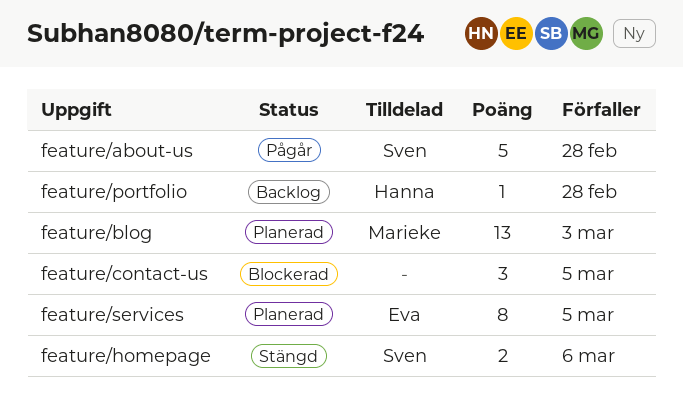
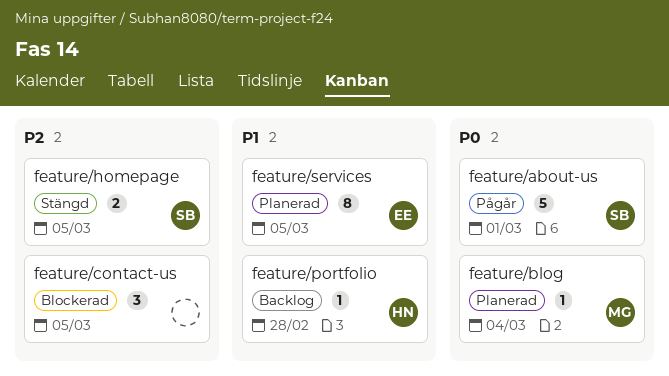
feature/about-us, due: Feb 28 -> Mar 1
feature/blog, estimate: 13 -> 1
feature/blog, due: Mar 3 -> Mar 4
feature/homepage, due: Mar 6 -> Mar 5

